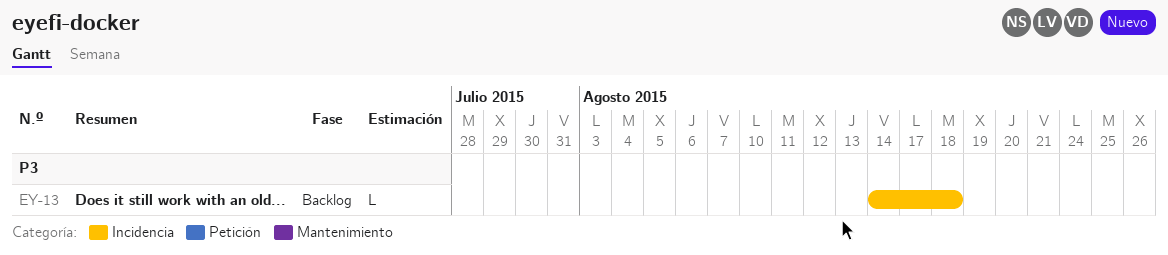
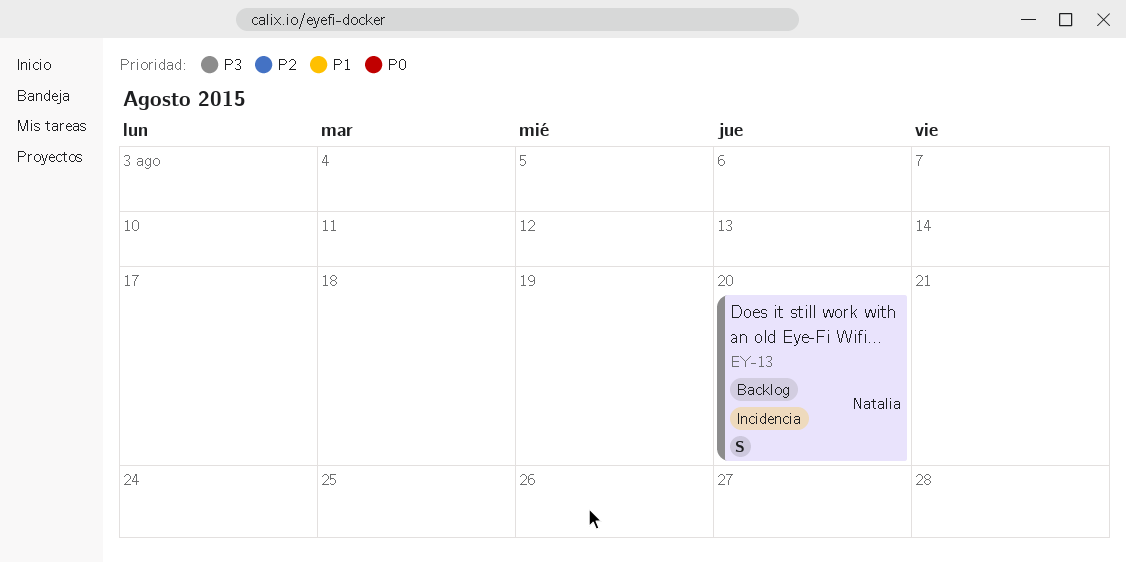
EY-13, estimate: L -> S
EY-13, due: Aug 18 -> Aug 20

